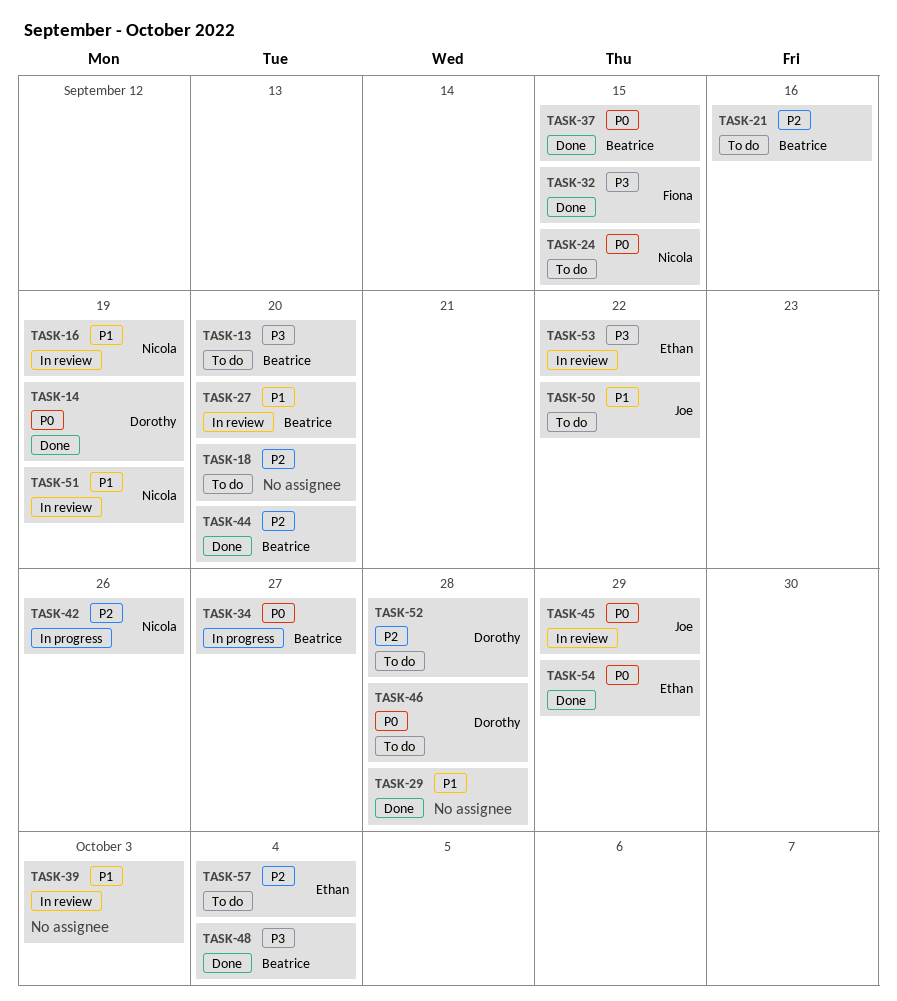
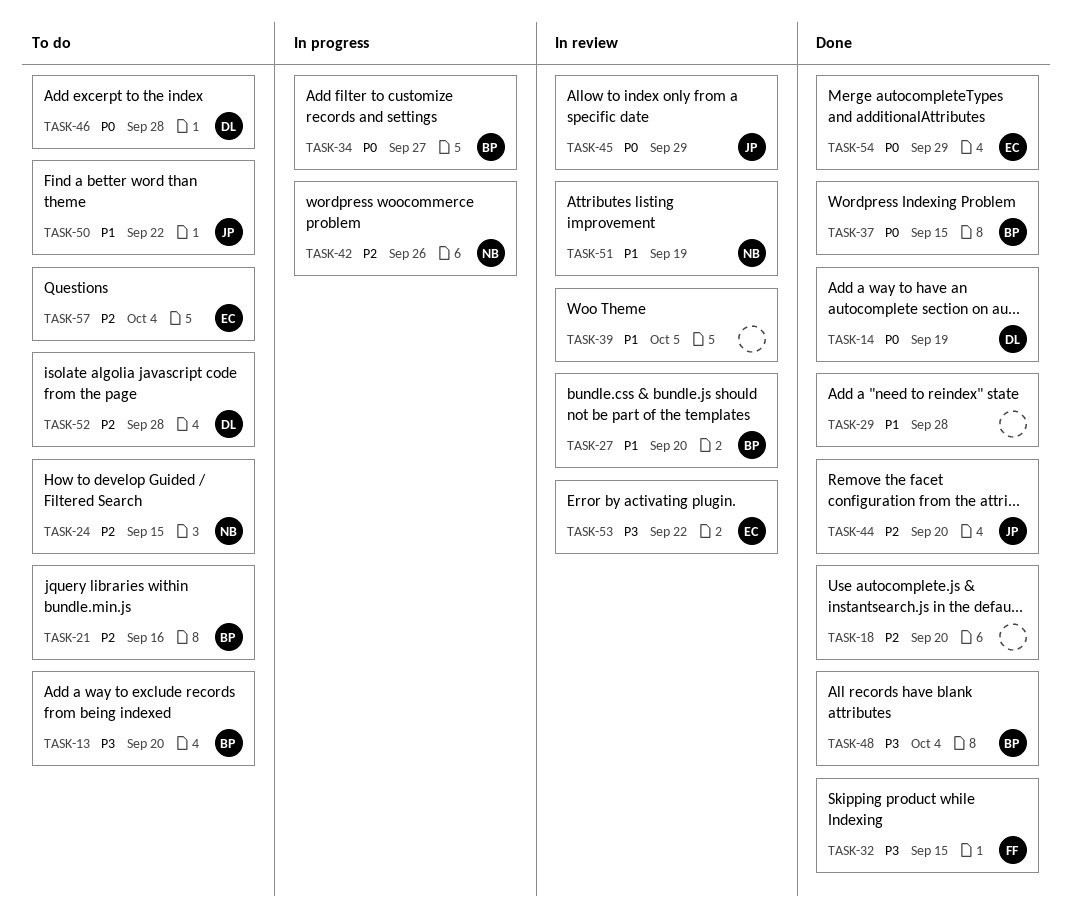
TASK-16: present -> none
TASK-18, status: To do -> Done
TASK-24, priority: P0 -> P2
TASK-39, due: Oct 3 -> Oct 5
TASK-44, owner: Beatrice -> Joe

